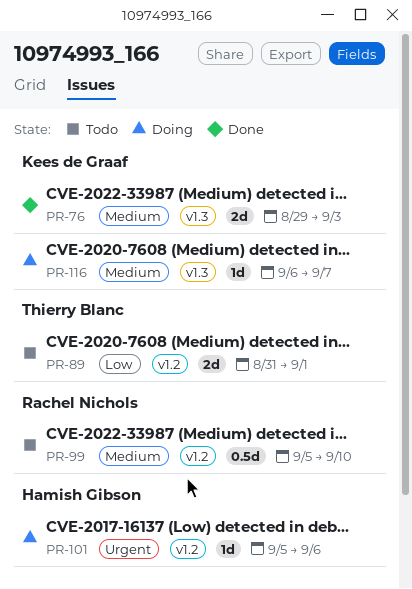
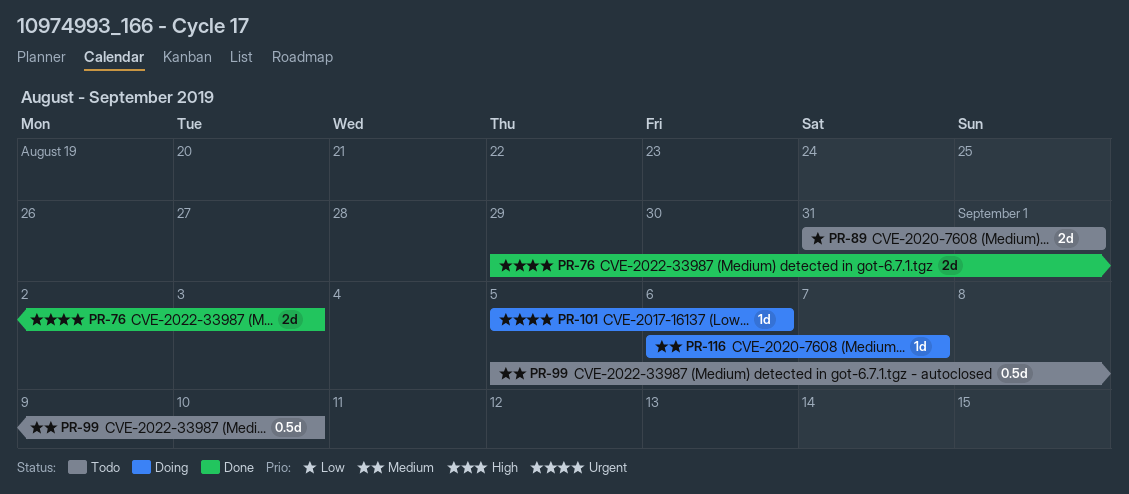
PR-76, priority: Medium -> Urgent

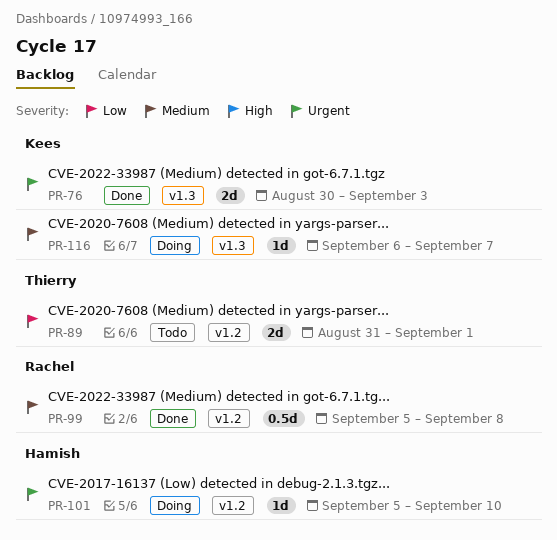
PR-76, start: Aug 29 -> Aug 30
PR-99, status: Todo -> Done
PR-99, due: Sep 10 -> Sep 8
PR-101, due: Sep 6 -> Sep 10

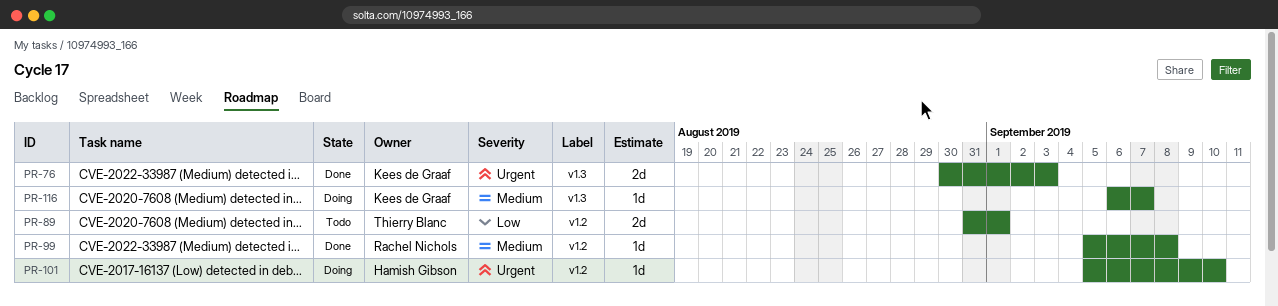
PR-99, estimate: 0.5d -> 1d

